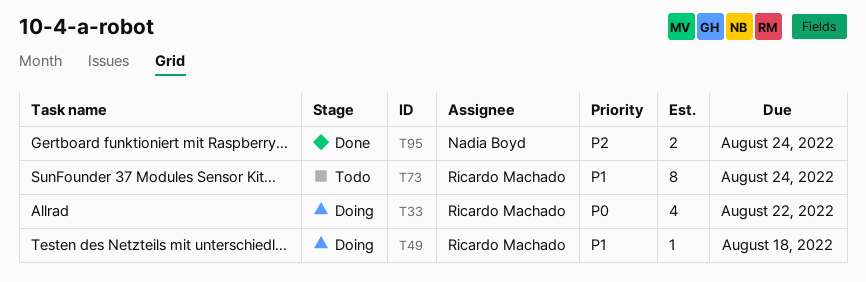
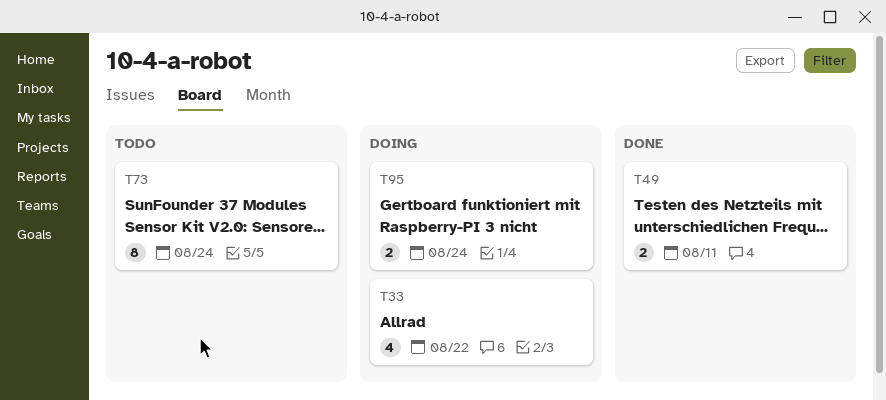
T49, status: Doing -> Done
T49, estimate: 1 -> 2
T49, due: Aug 18 -> Aug 11
T95, status: Done -> Doing

